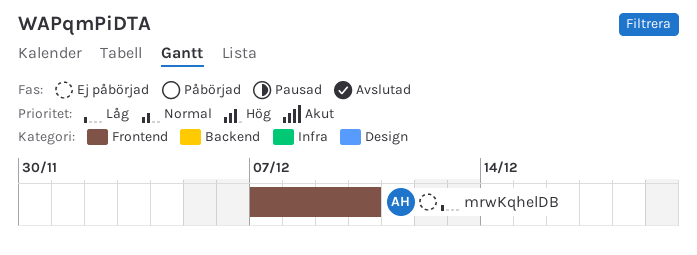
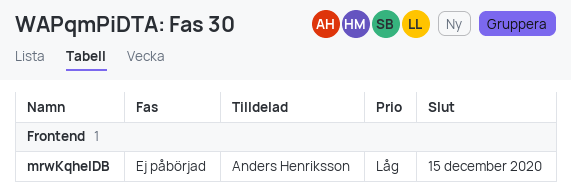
mrwKqhelDB, due: Dec 10 -> Dec 15

